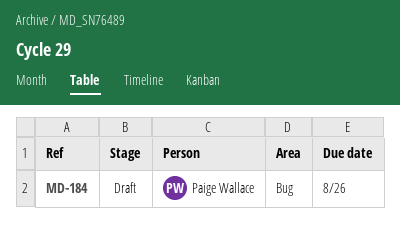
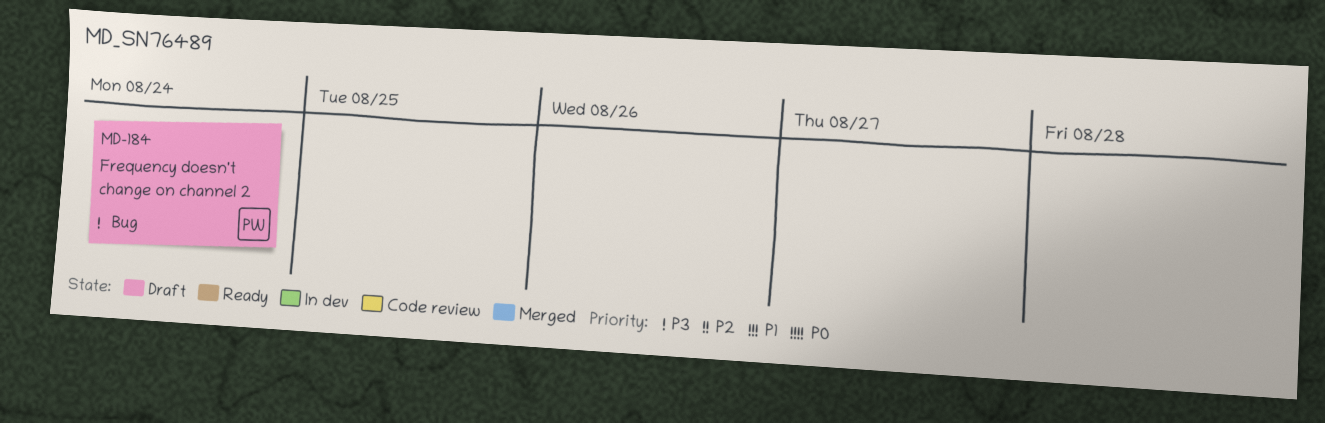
MD-184, due: Aug 26 -> Aug 24

